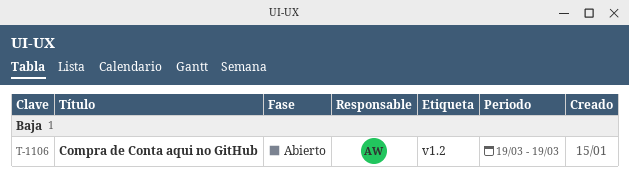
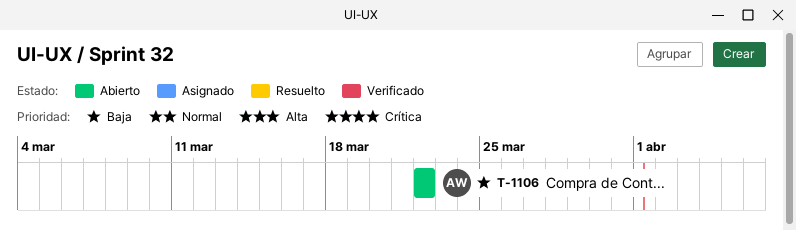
T-1106, start: Mar 19 -> Mar 22
T-1106, due: Mar 19 -> Mar 22

